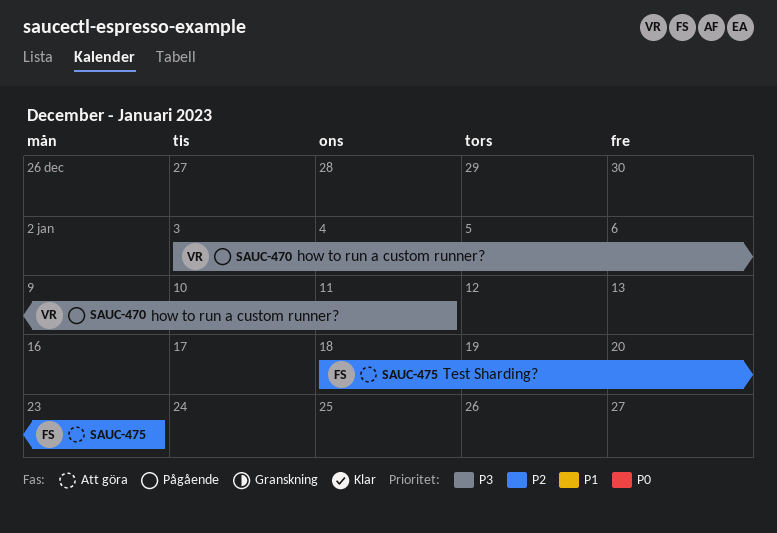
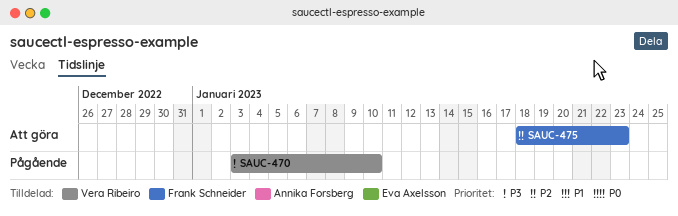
SAUC-470, due: Jan 11 -> Jan 10

